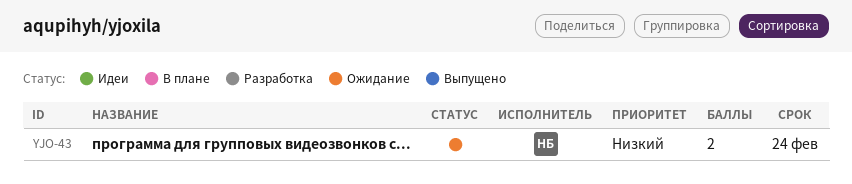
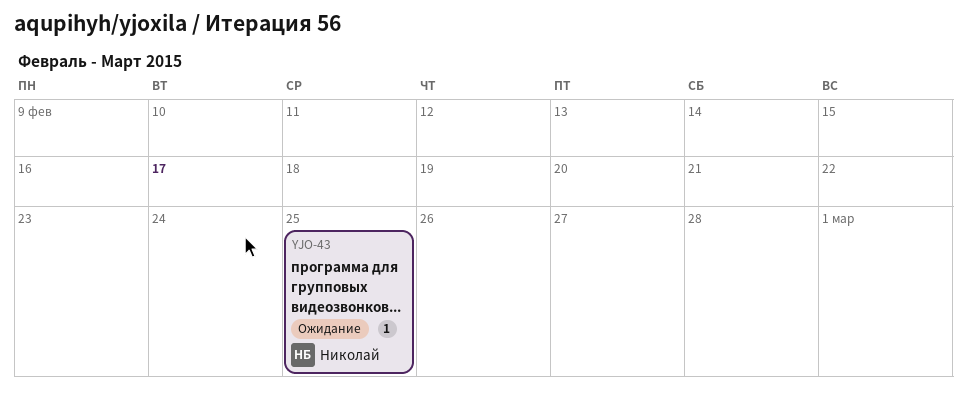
YJO-43, estimate: 2 -> 1
YJO-43, due: Feb 24 -> Feb 25

